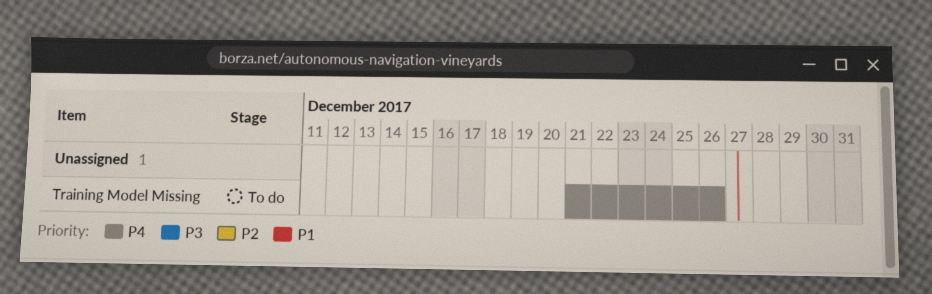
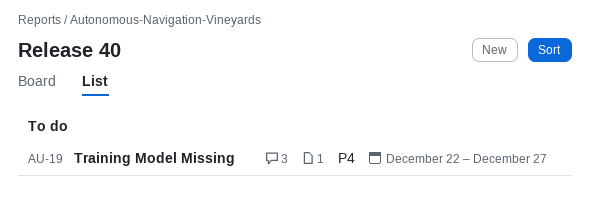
Training Model Missing, start: Dec 21 -> Dec 22
Training Model Missing, due: Dec 26 -> Dec 27

